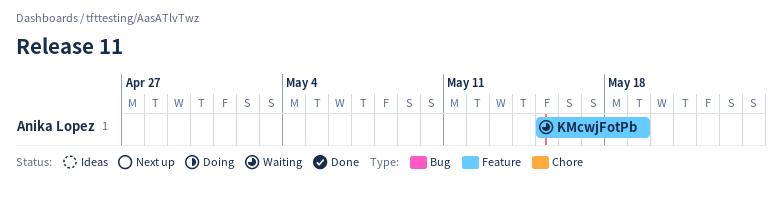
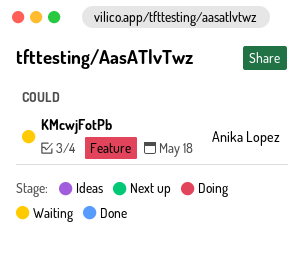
KMcwjFotPb, due: May 19 -> May 18

